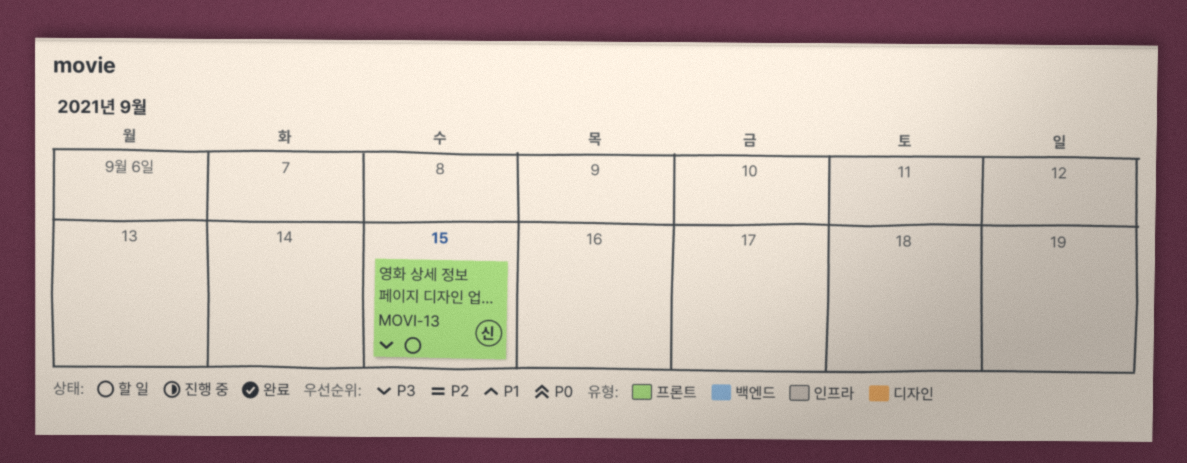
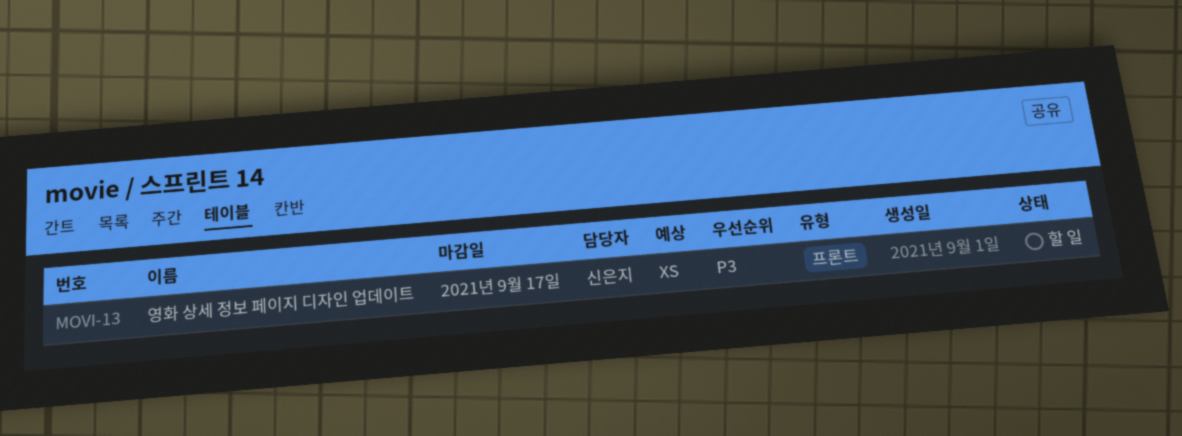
MOVI-13, due: Sep 15 -> Sep 17

